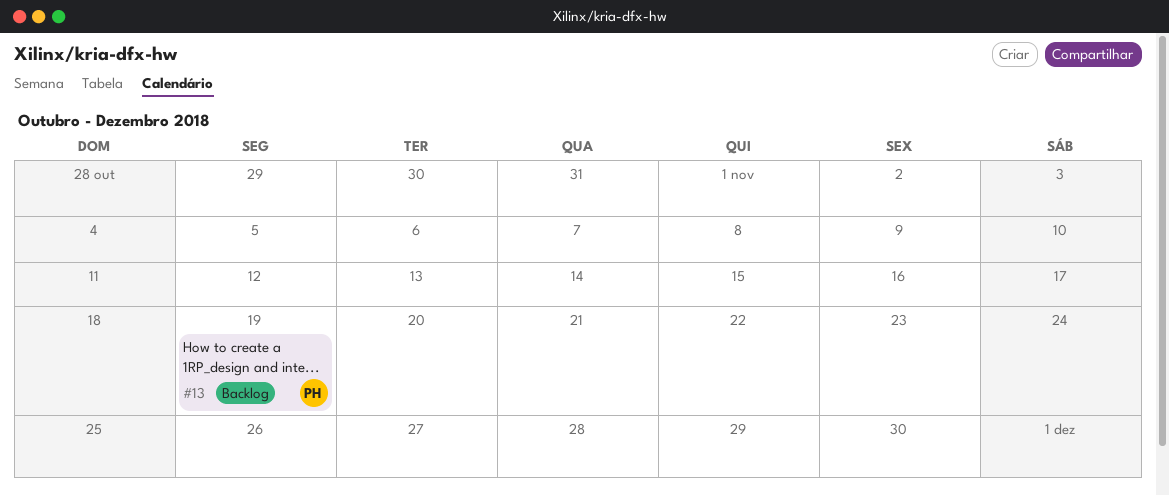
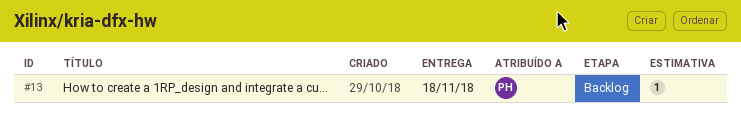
#13, due: Nov 19 -> Nov 18

